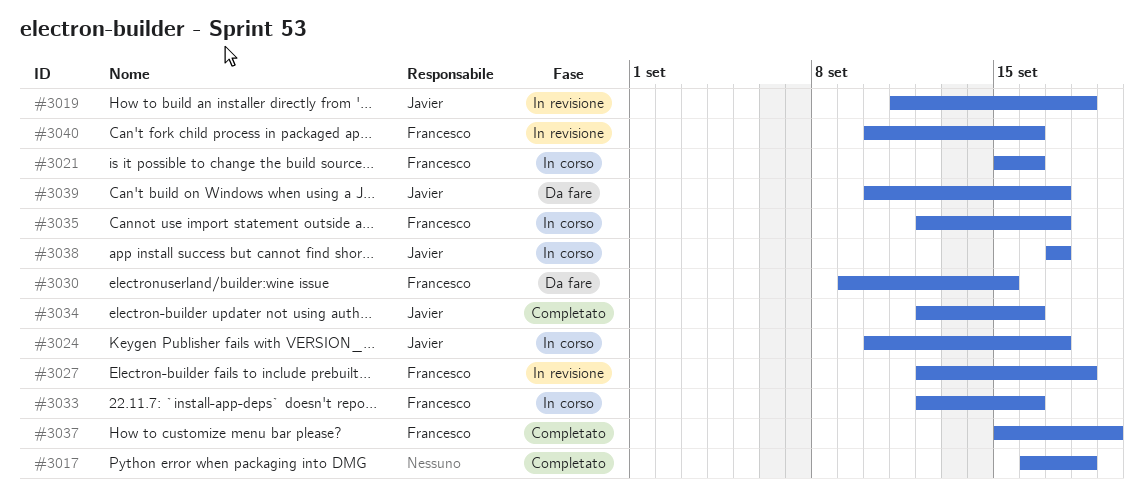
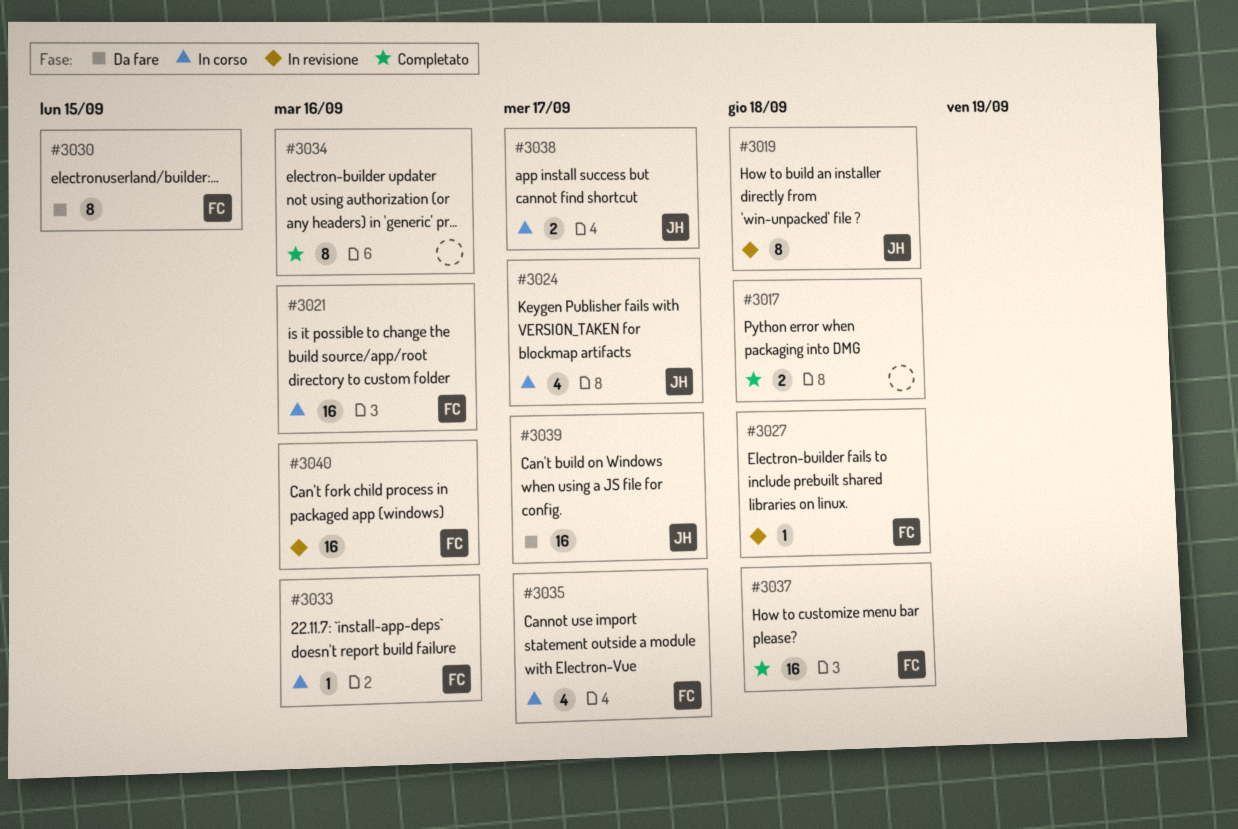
#3034, owner: Javier -> none
#3037, due: Sep 19 -> Sep 18

